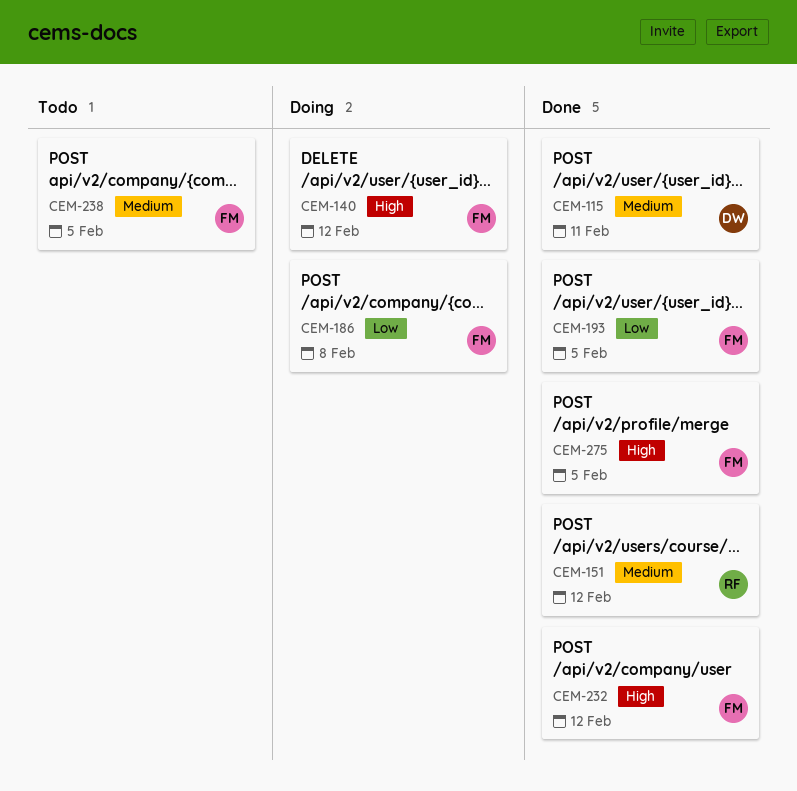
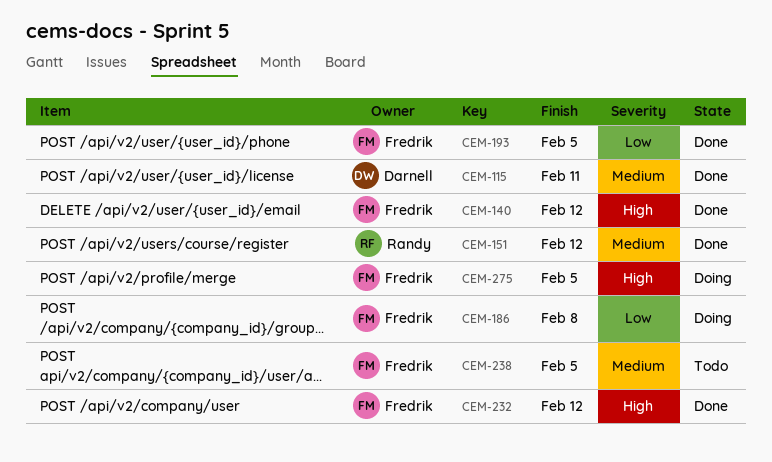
CEM-140, status: Doing -> Done
CEM-275, status: Done -> Doing

